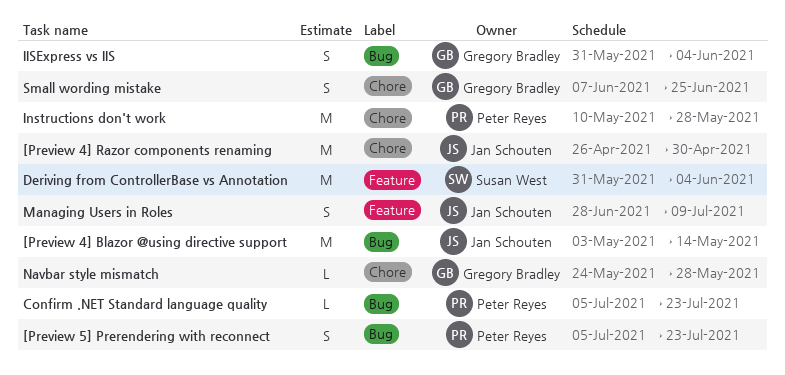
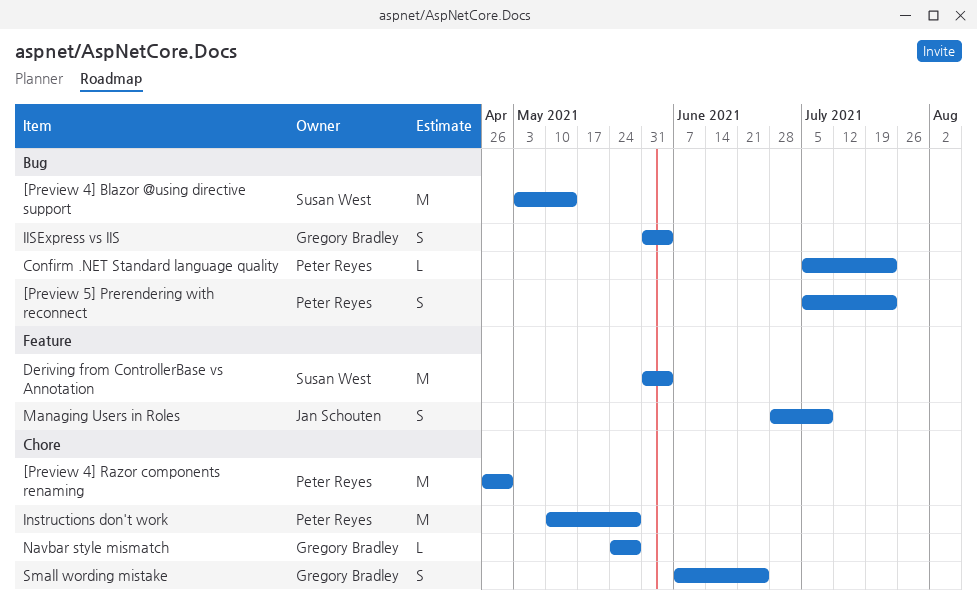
[Preview 4] Blazor @using directive support, owner: Jan Schouten -> Susan West
[Preview 4] Razor components renaming, owner: Jan Schouten -> Peter Reyes

